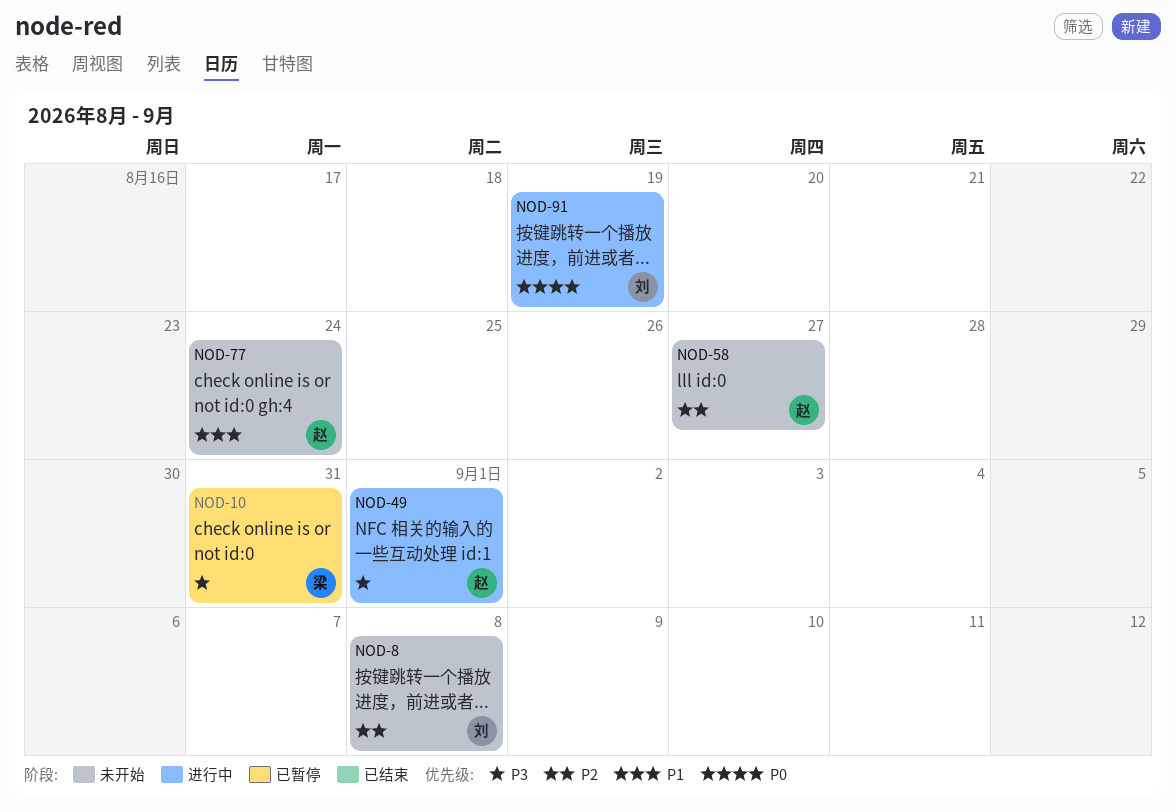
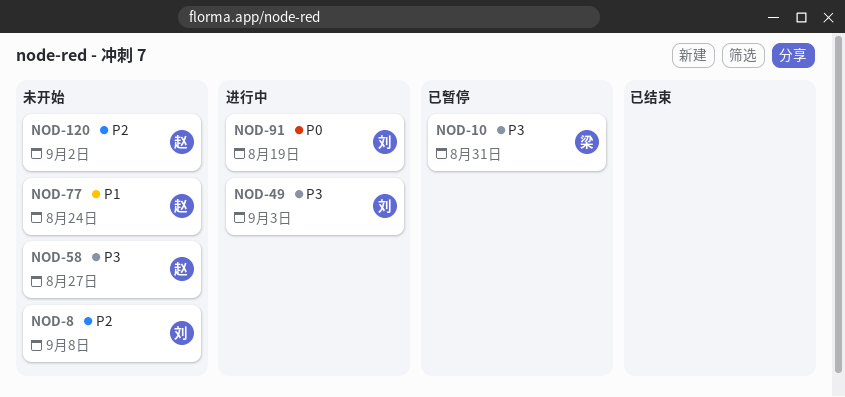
NOD-49, owner: 赵 -> 刘
NOD-49, due: Sep 1 -> Sep 3
NOD-58, priority: P2 -> P3
NOD-120: none -> present

